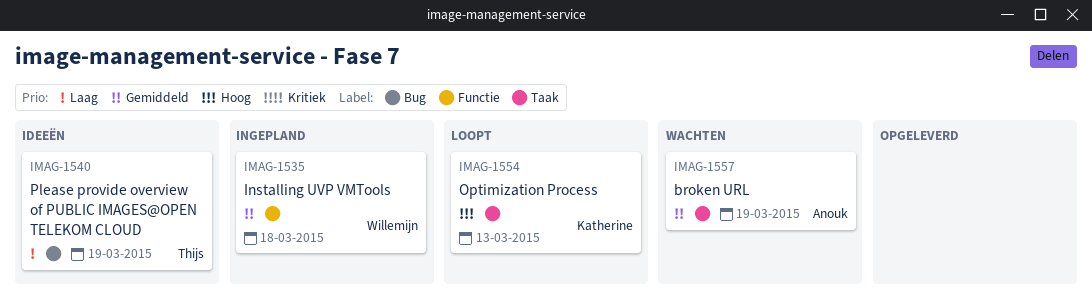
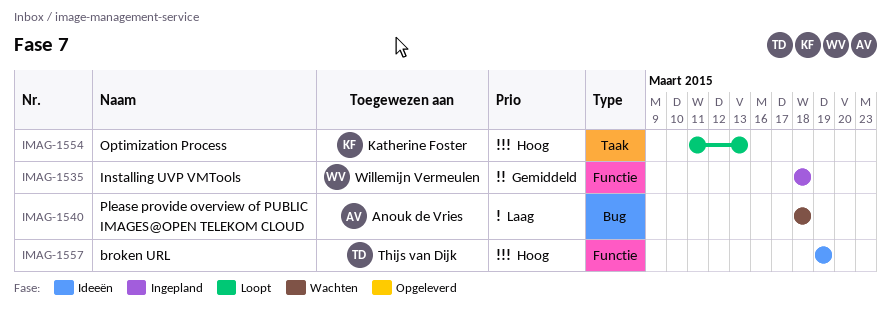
IMAG-1540, status: Ideeën -> Wachten
IMAG-1540, owner: Thijs van Dijk -> Anouk de Vries
IMAG-1540, due: Mar 19 -> Mar 18
IMAG-1557, status: Wachten -> Ideeën
IMAG-1557, owner: Anouk de Vries -> Thijs van Dijk
IMAG-1557, priority: Gemiddeld -> Hoog
IMAG-1557, label: Taak -> Functie

